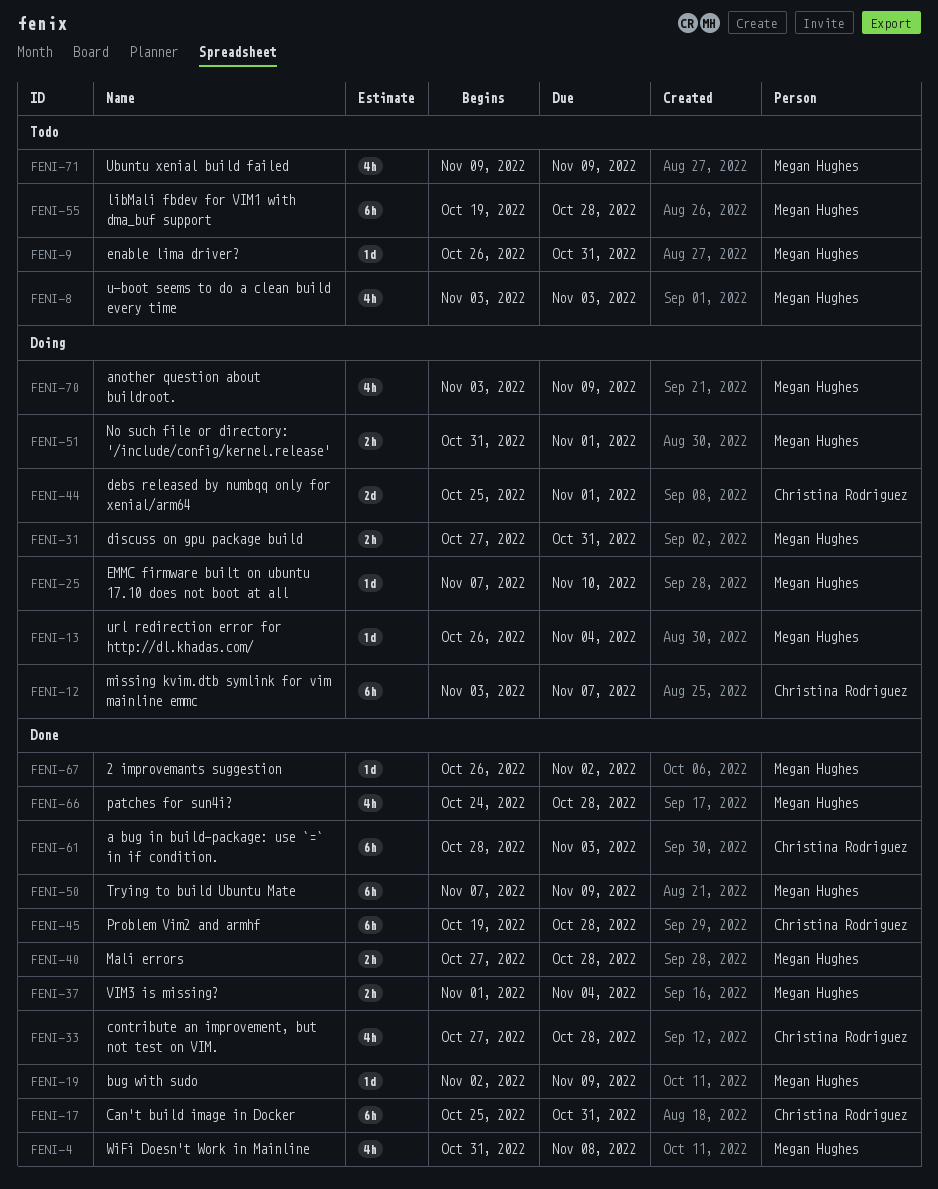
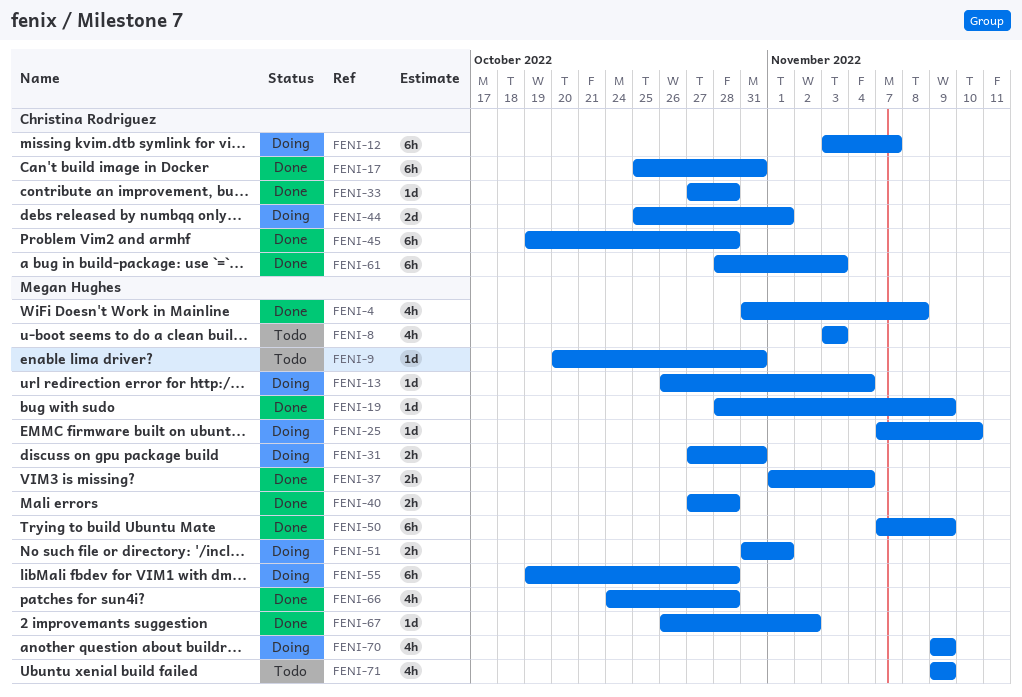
FENI-9, start: Oct 26 -> Oct 20
FENI-19, start: Nov 2 -> Oct 28
FENI-33, estimate: 4h -> 1d
FENI-55, status: Todo -> Doing
FENI-70, start: Nov 3 -> Nov 9

